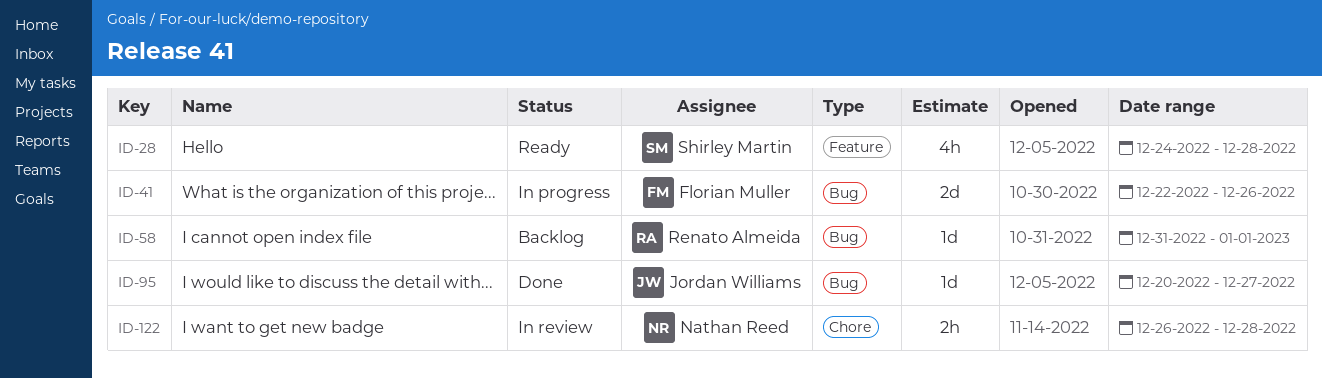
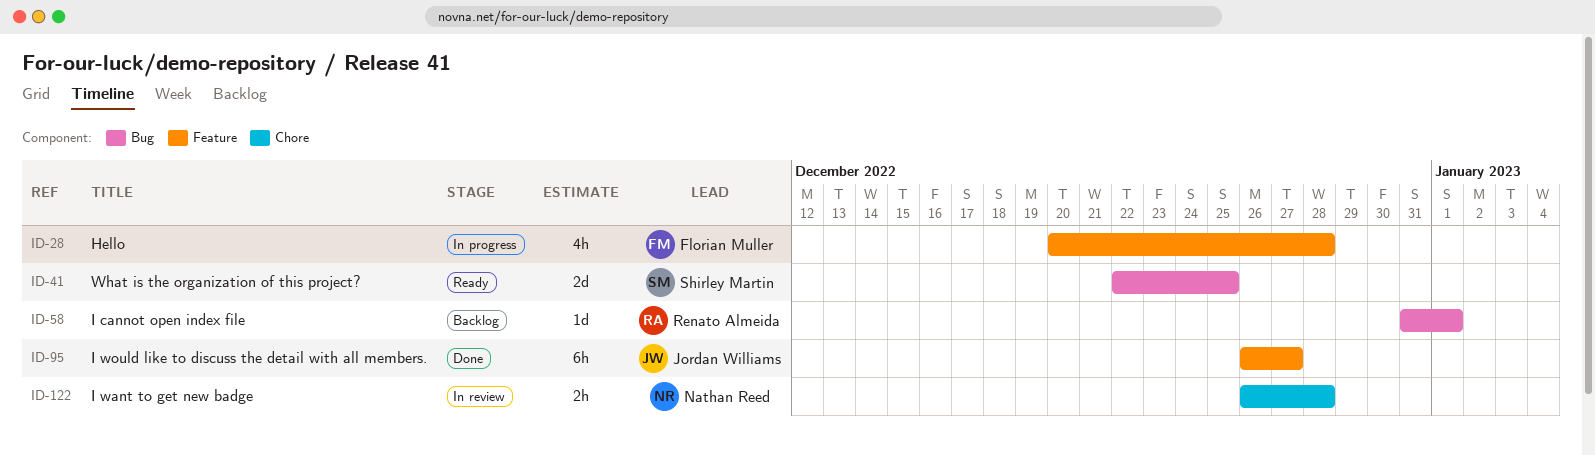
ID-28, status: Ready -> In progress
ID-28, owner: Shirley Martin -> Florian Muller
ID-28, start: Dec 24 -> Dec 20
ID-41, status: In progress -> Ready
ID-41, owner: Florian Muller -> Shirley Martin
ID-41, due: Dec 26 -> Dec 25
ID-95, label: Bug -> Feature
ID-95, estimate: 1d -> 6h
ID-95, start: Dec 20 -> Dec 26

